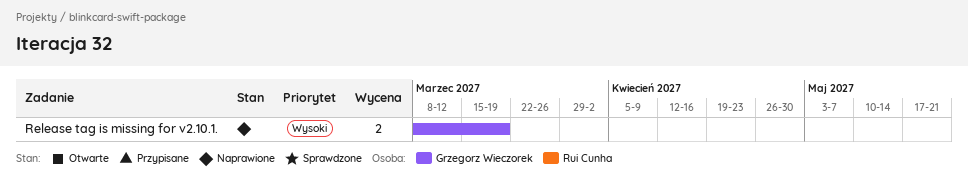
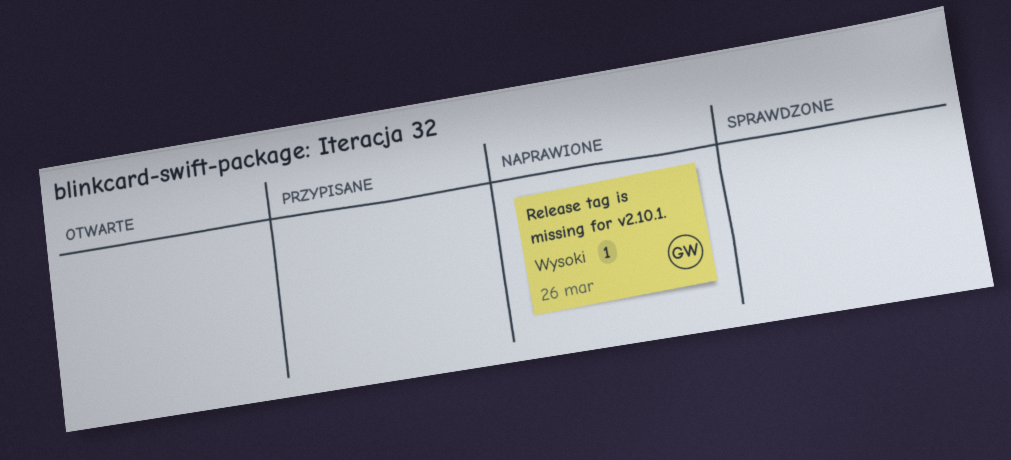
Release tag is missing for v2.10.1., estimate: 2 -> 1
Release tag is missing for v2.10.1., due: Mar 19 -> Mar 26

